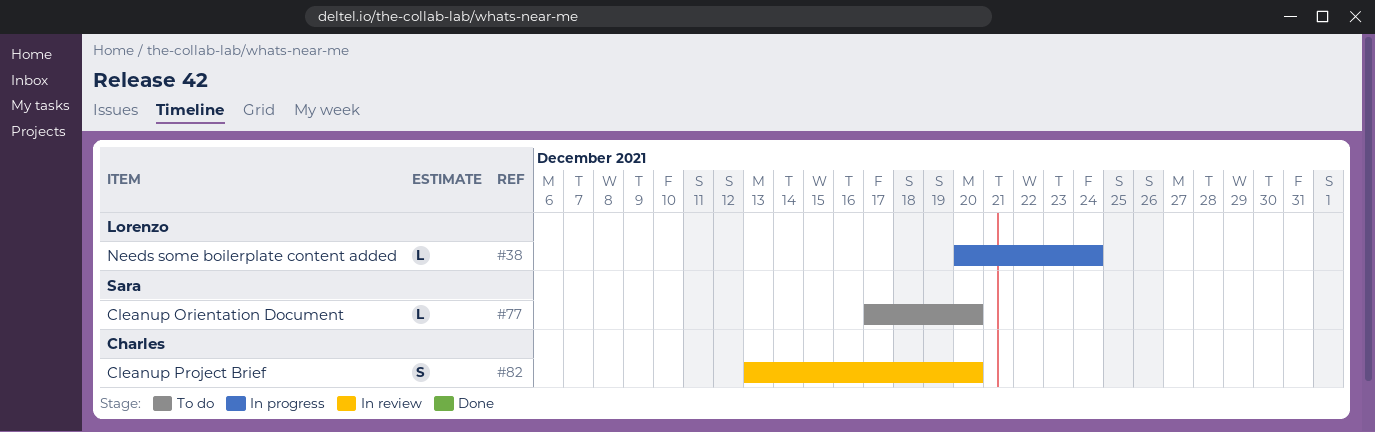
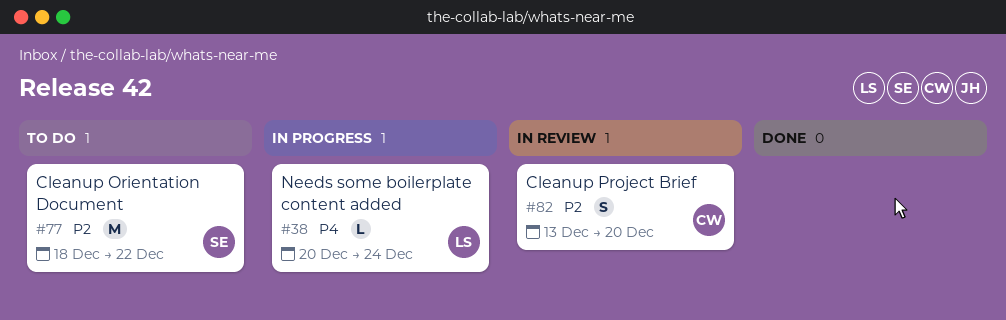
#77, estimate: L -> M
#77, start: Dec 17 -> Dec 18
#77, due: Dec 20 -> Dec 22

